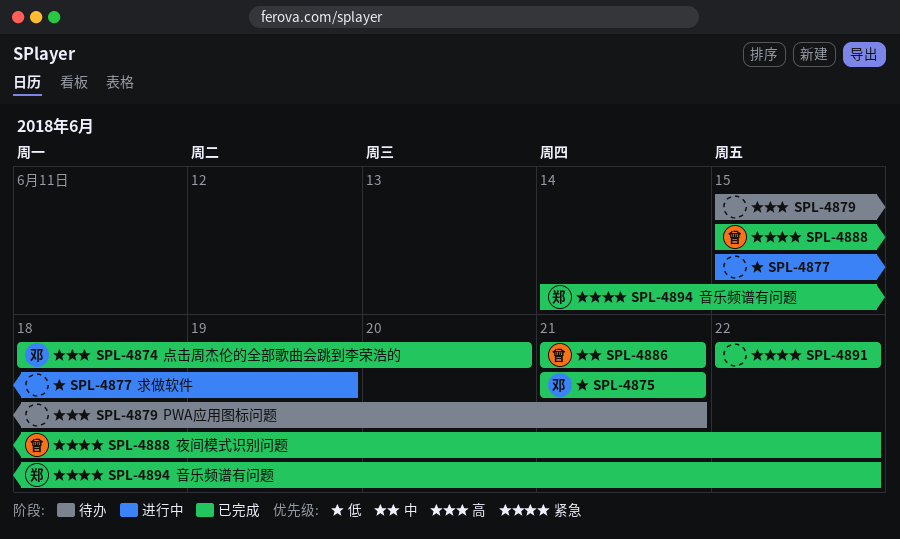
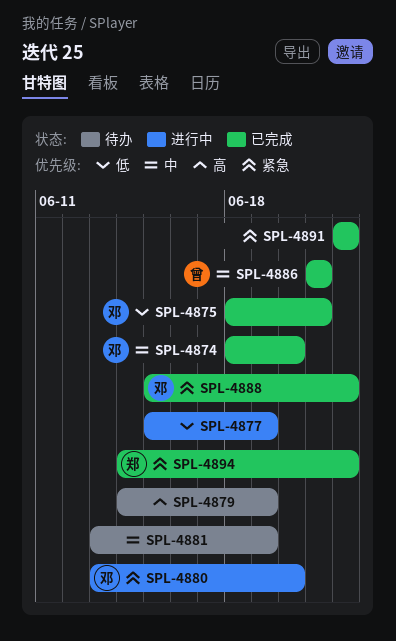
SPL-4874, priority: 高 -> 中
SPL-4875, start: Jun 21 -> Jun 18
SPL-4879, start: Jun 15 -> Jun 14
SPL-4879, due: Jun 21 -> Jun 19
SPL-4880: none -> present
SPL-4881: none -> present
SPL-4888, owner: 曾 -> 邓

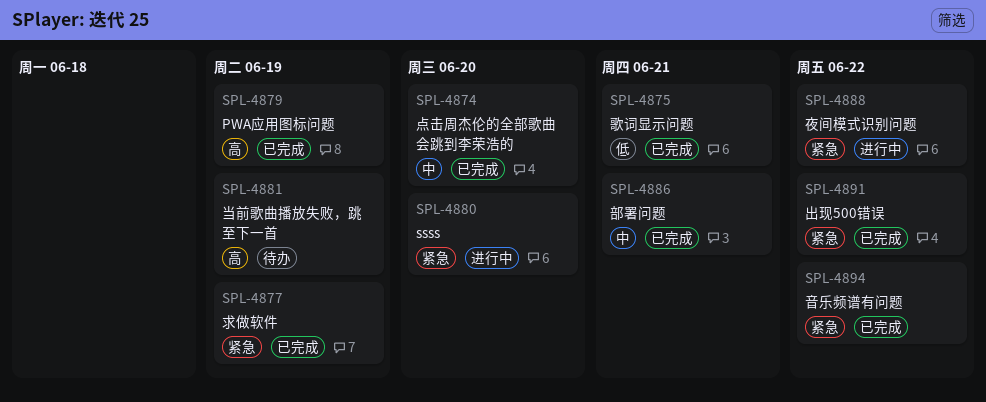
SPL-4877, status: 进行中 -> 已完成
SPL-4877, priority: 低 -> 紧急
SPL-4879, status: 待办 -> 已完成
SPL-4881, priority: 中 -> 高
SPL-4888, status: 已完成 -> 进行中

